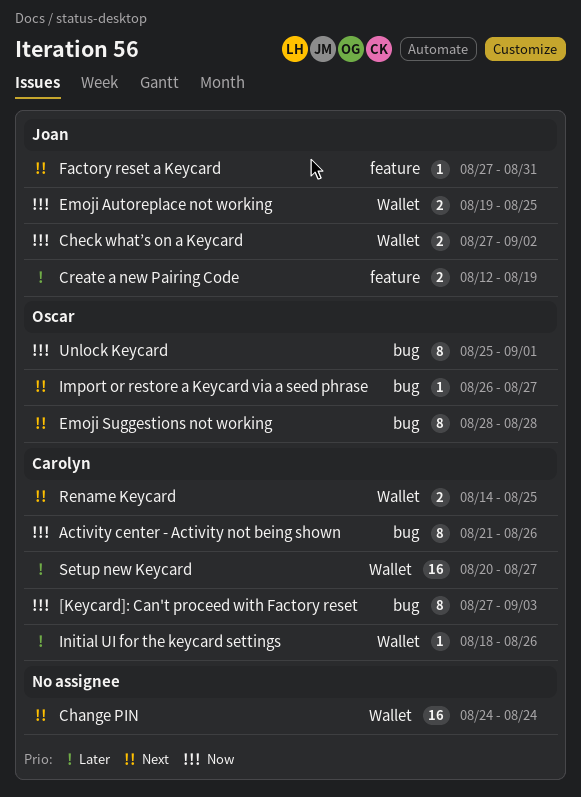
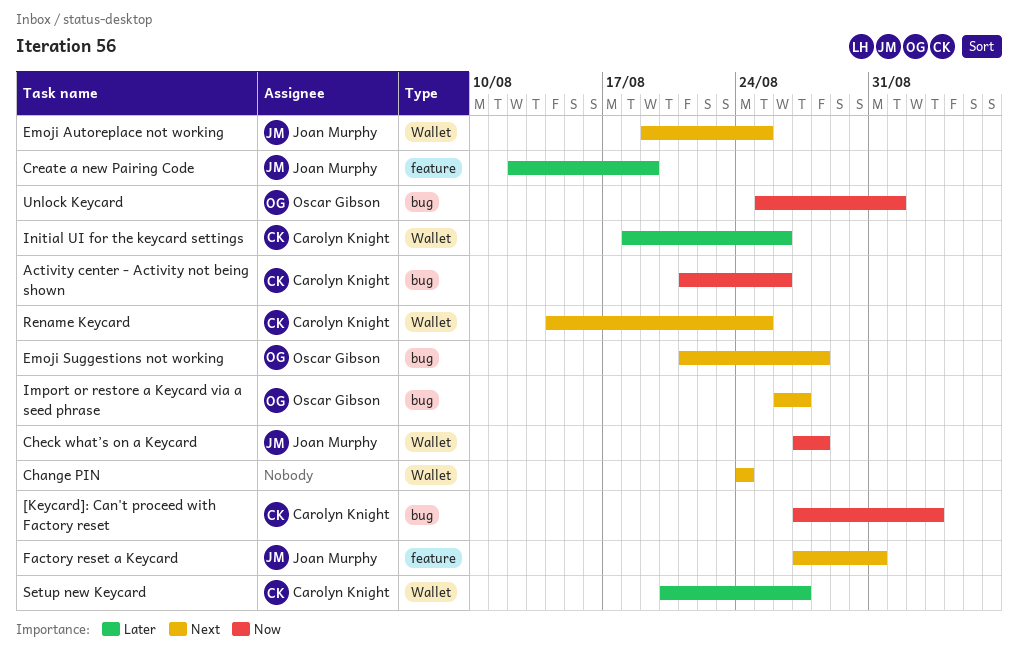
Check what’s on a Keycard, due: Sep 2 -> Aug 28
Emoji Autoreplace not working, priority: Now -> Next
Emoji Suggestions not working, start: Aug 28 -> Aug 21

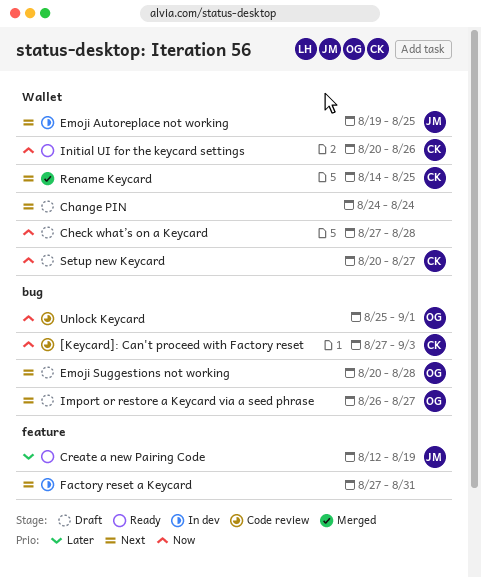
Activity center - Activity not being shown: present -> none
Check what’s on a Keycard, owner: Joan Murphy -> none
Emoji Suggestions not working, start: Aug 21 -> Aug 20
Factory reset a Keycard, owner: Joan Murphy -> none
Initial UI for the keycard settings, priority: Later -> Now
Initial UI for the keycard settings, start: Aug 18 -> Aug 20
Setup new Keycard, priority: Later -> Now

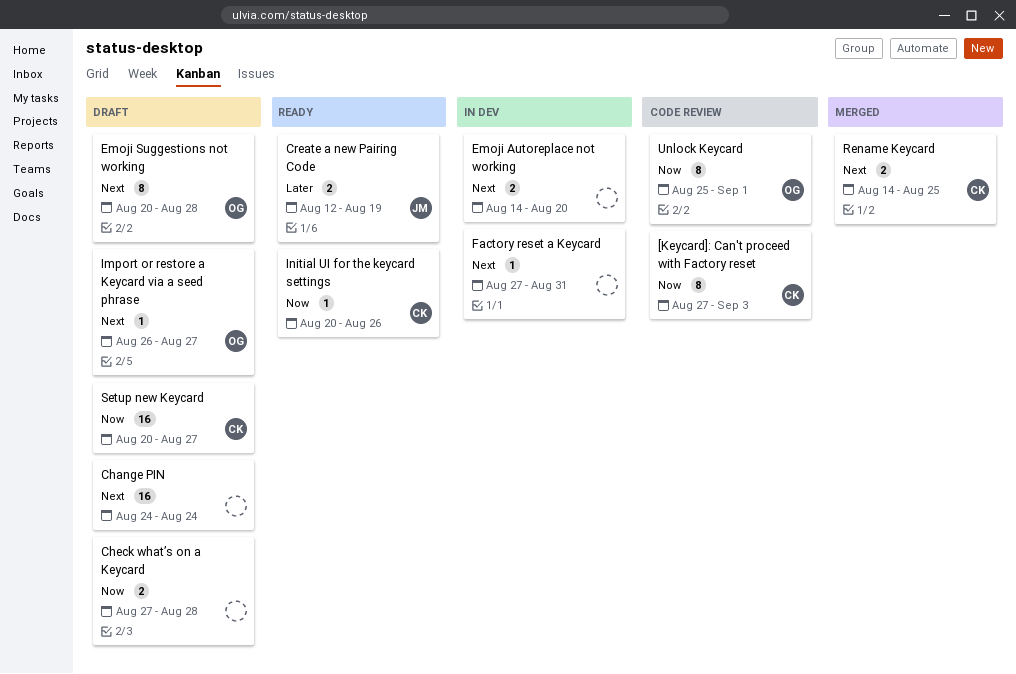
Emoji Autoreplace not working, owner: JM -> none
Emoji Autoreplace not working, start: Aug 19 -> Aug 14
Emoji Autoreplace not working, due: Aug 25 -> Aug 20

